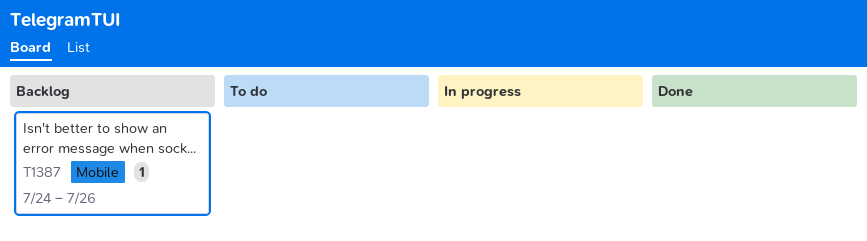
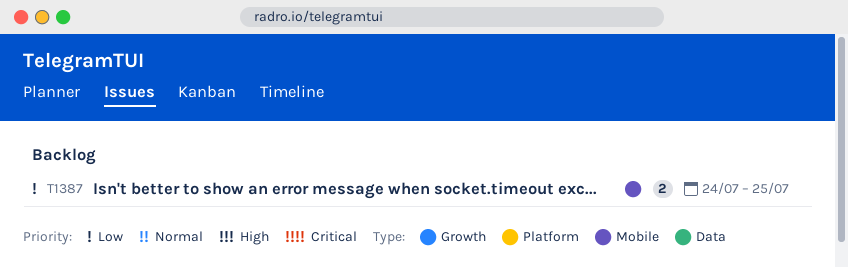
T1387, estimate: 1 -> 2
T1387, due: Jul 26 -> Jul 25

